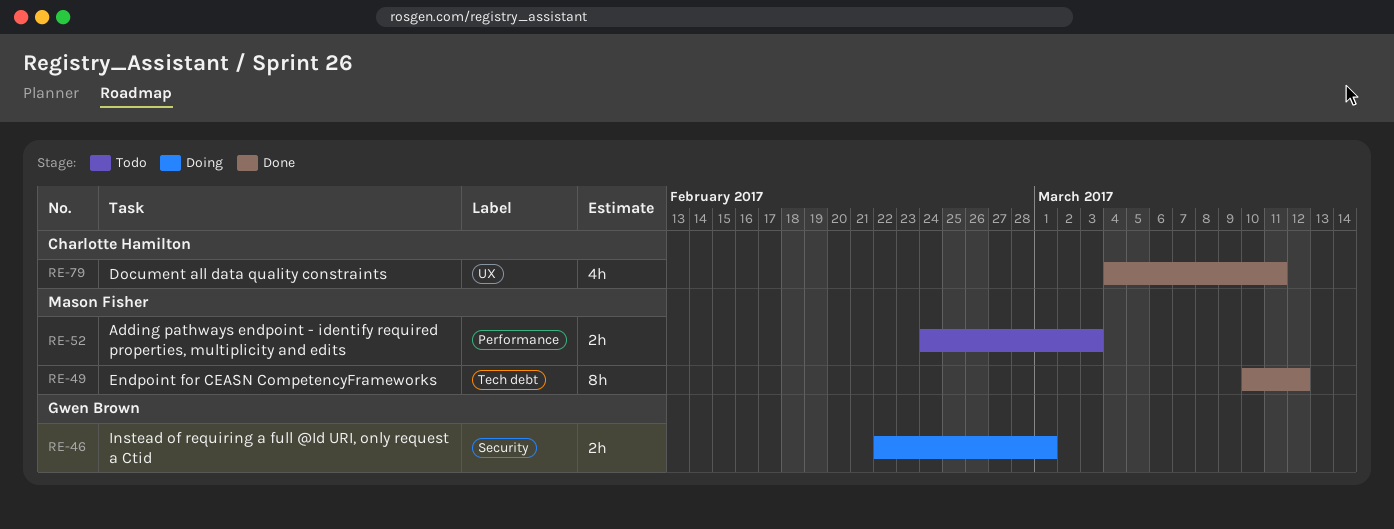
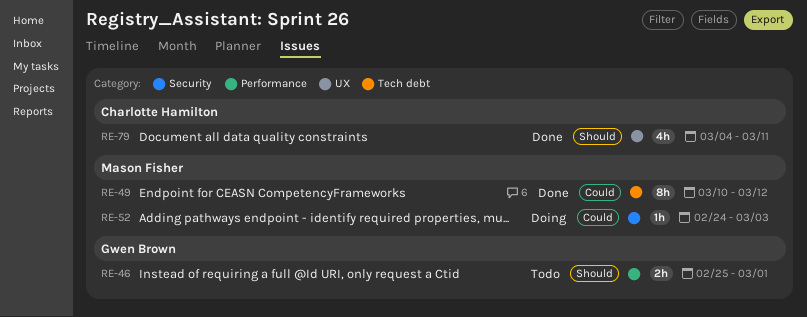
RE-46, status: Doing -> Todo
RE-46, label: Security -> Performance
RE-46, start: Feb 22 -> Feb 25
RE-52, status: Todo -> Doing
RE-52, label: Performance -> Security
RE-52, estimate: 2h -> 1h

